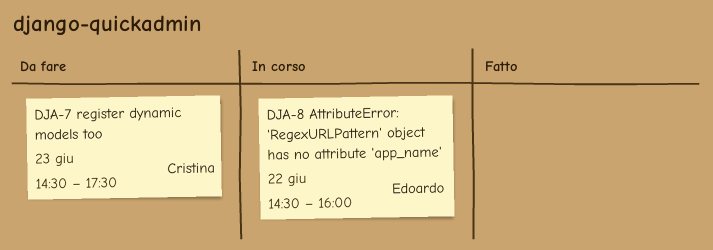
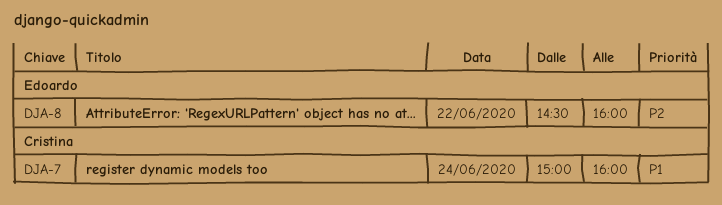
DJA-7, day: Jun 23 -> Jun 24
DJA-7, begins: 14:30 -> 15:00
DJA-7, ends: 17:30 -> 16:00

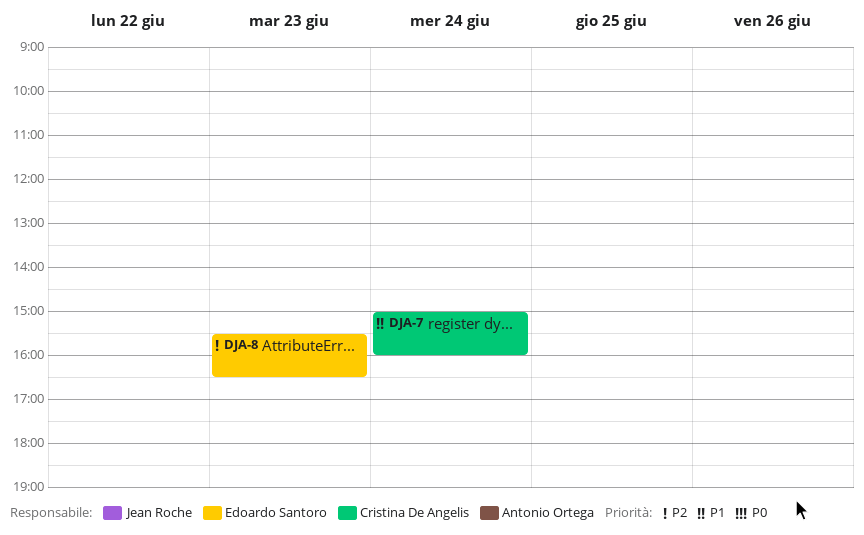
DJA-8, day: Jun 22 -> Jun 23
DJA-8, begins: 14:30 -> 15:30
DJA-8, ends: 16:00 -> 16:30

